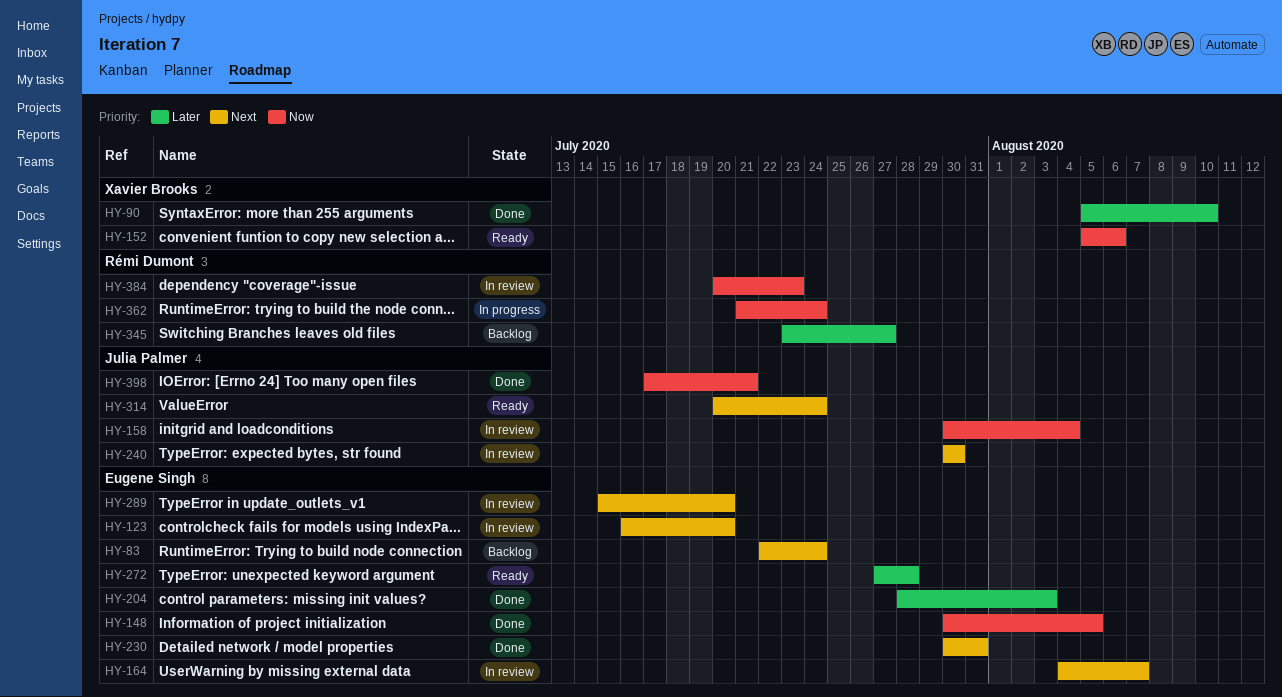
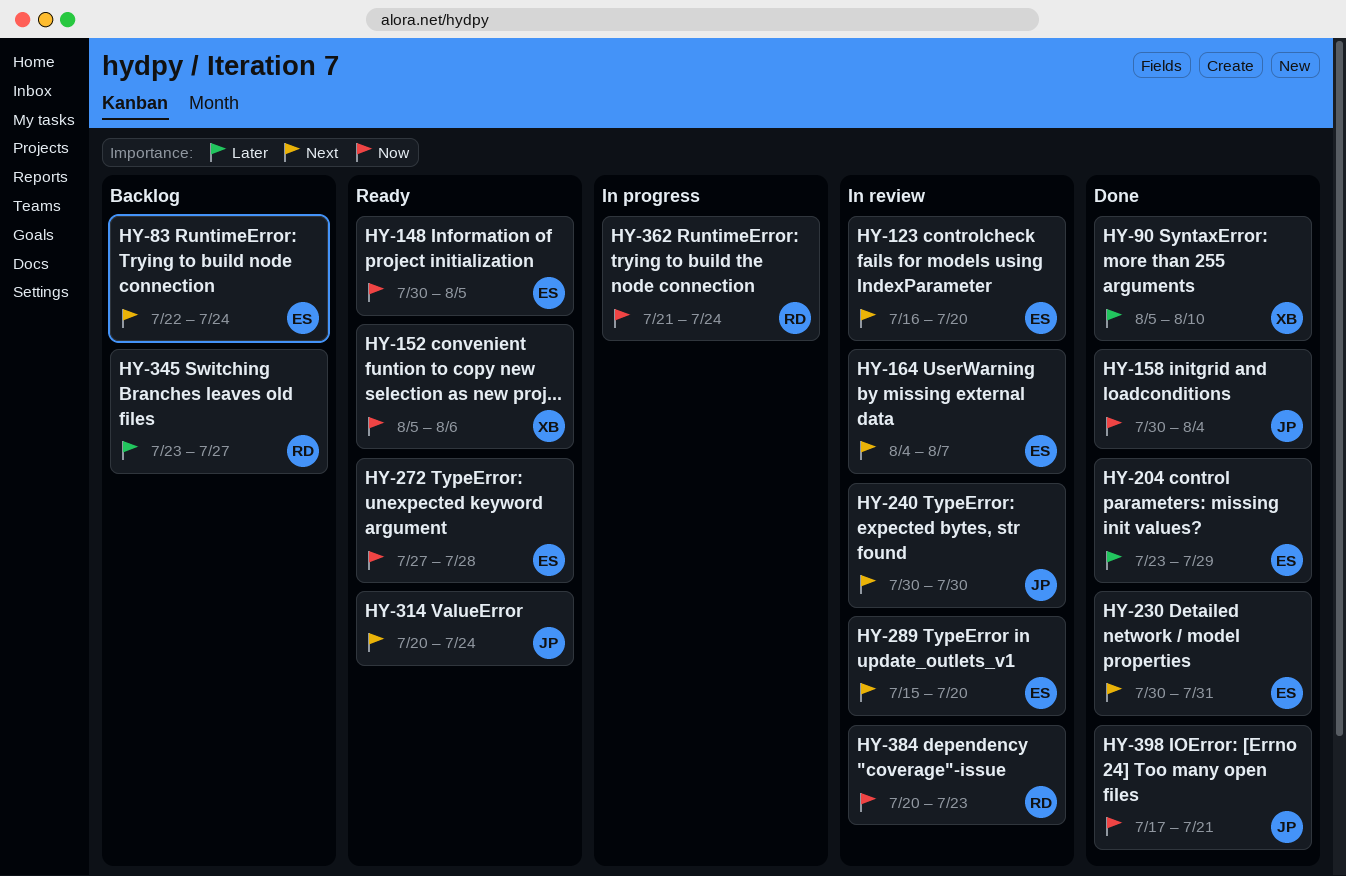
HY-148, status: Done -> Ready
HY-158, status: In review -> Done
HY-204, start: Jul 28 -> Jul 23
HY-204, due: Aug 3 -> Jul 29
HY-272, priority: Later -> Now

